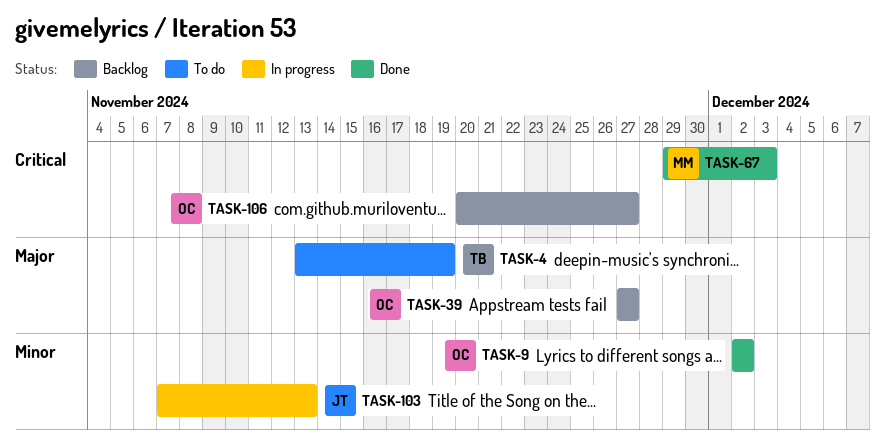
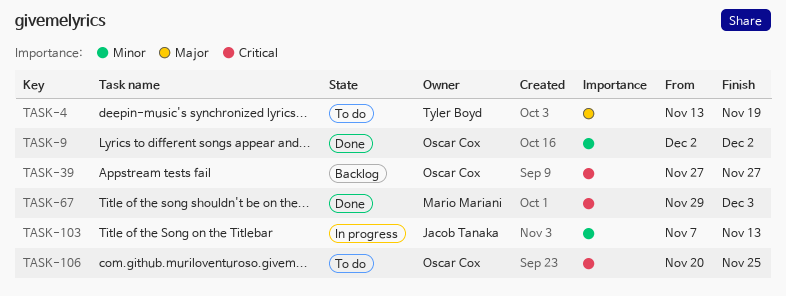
TASK-39, priority: Major -> Critical
TASK-106, status: Backlog -> To do
TASK-106, due: Nov 27 -> Nov 25

